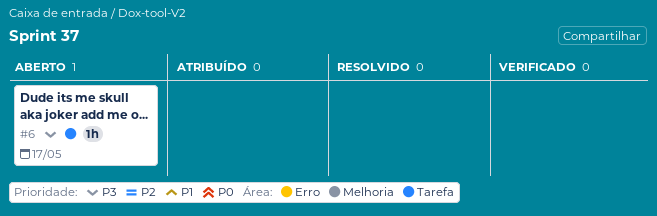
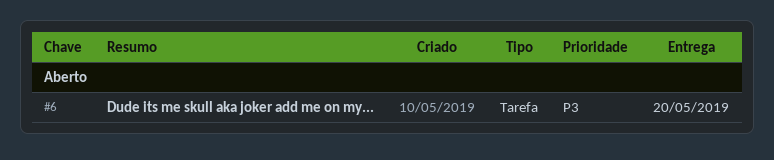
#6, due: May 17 -> May 20

